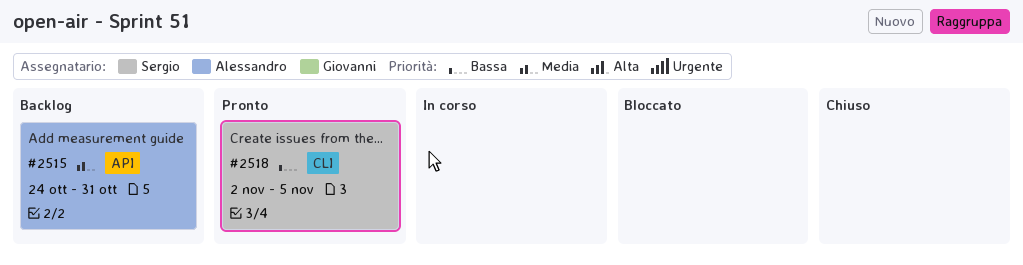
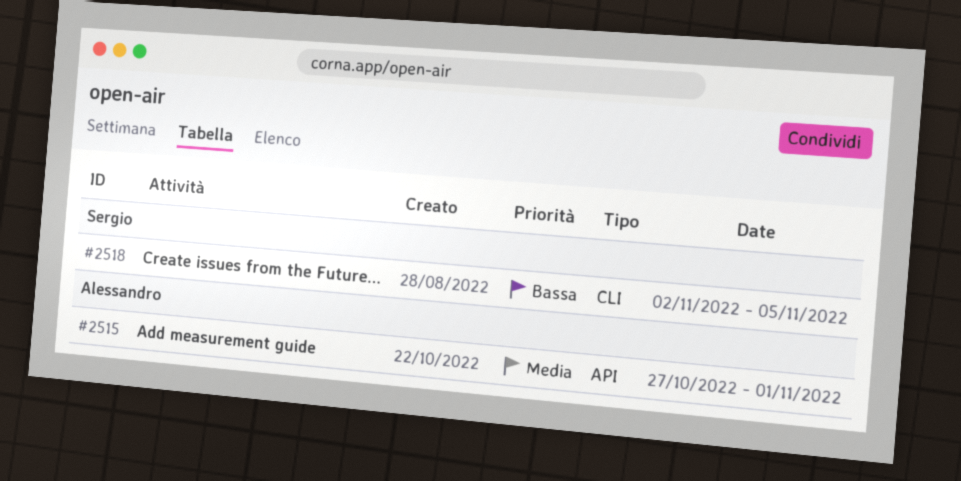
#2515, start: Oct 24 -> Oct 27
#2515, due: Oct 31 -> Nov 1

